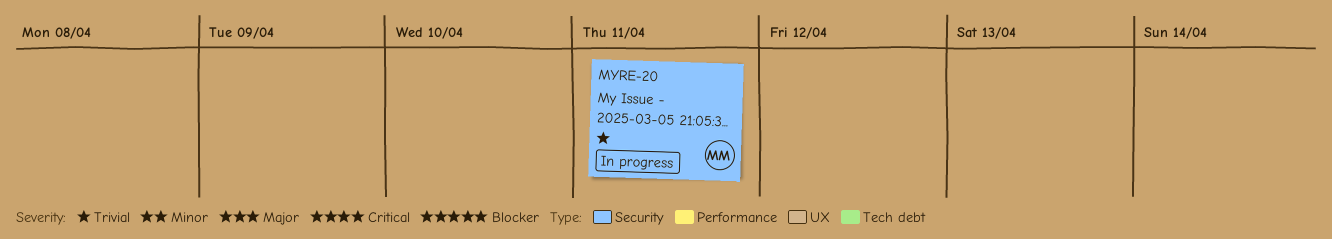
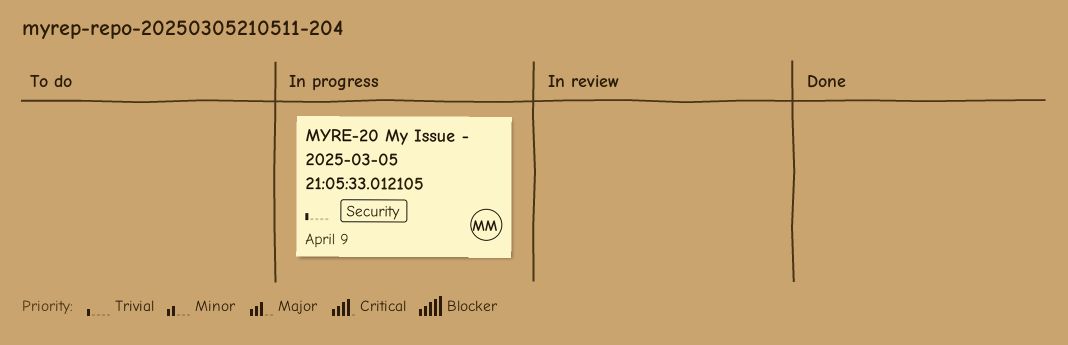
MYRE-20, due: Apr 11 -> Apr 9

